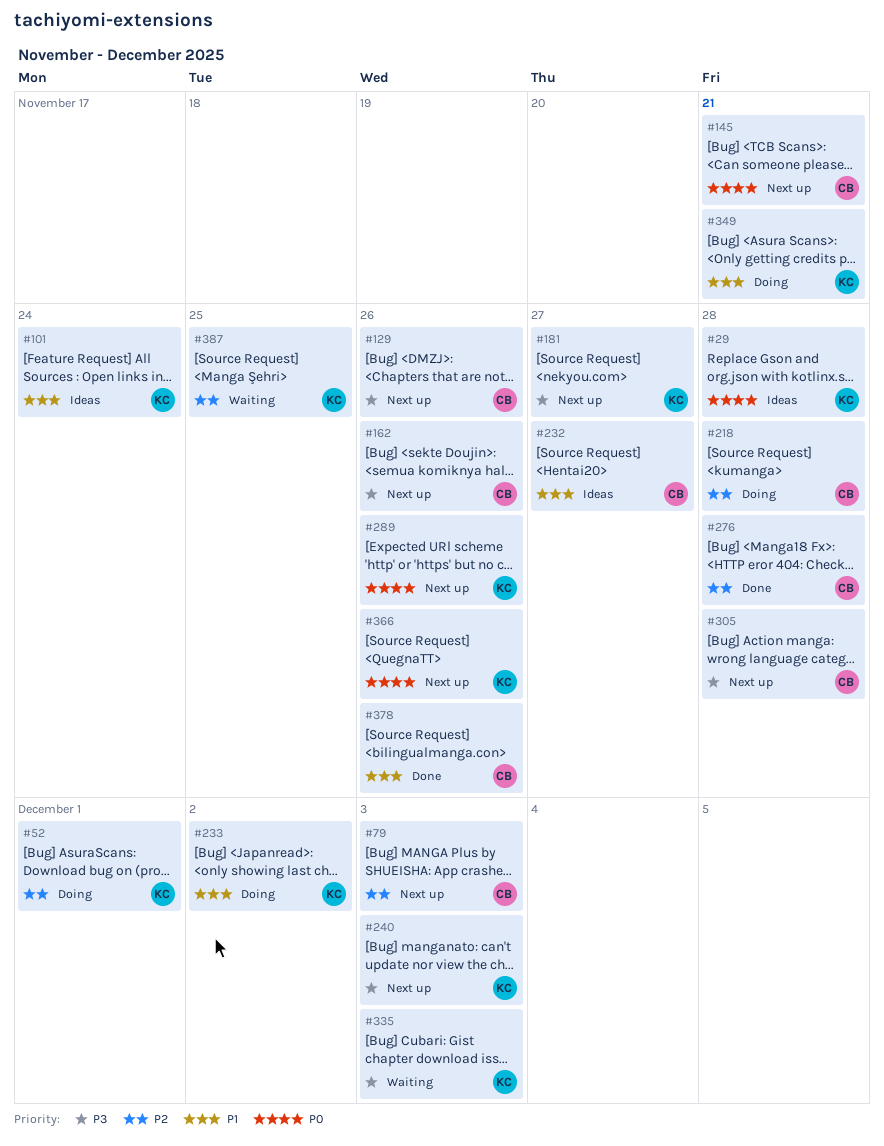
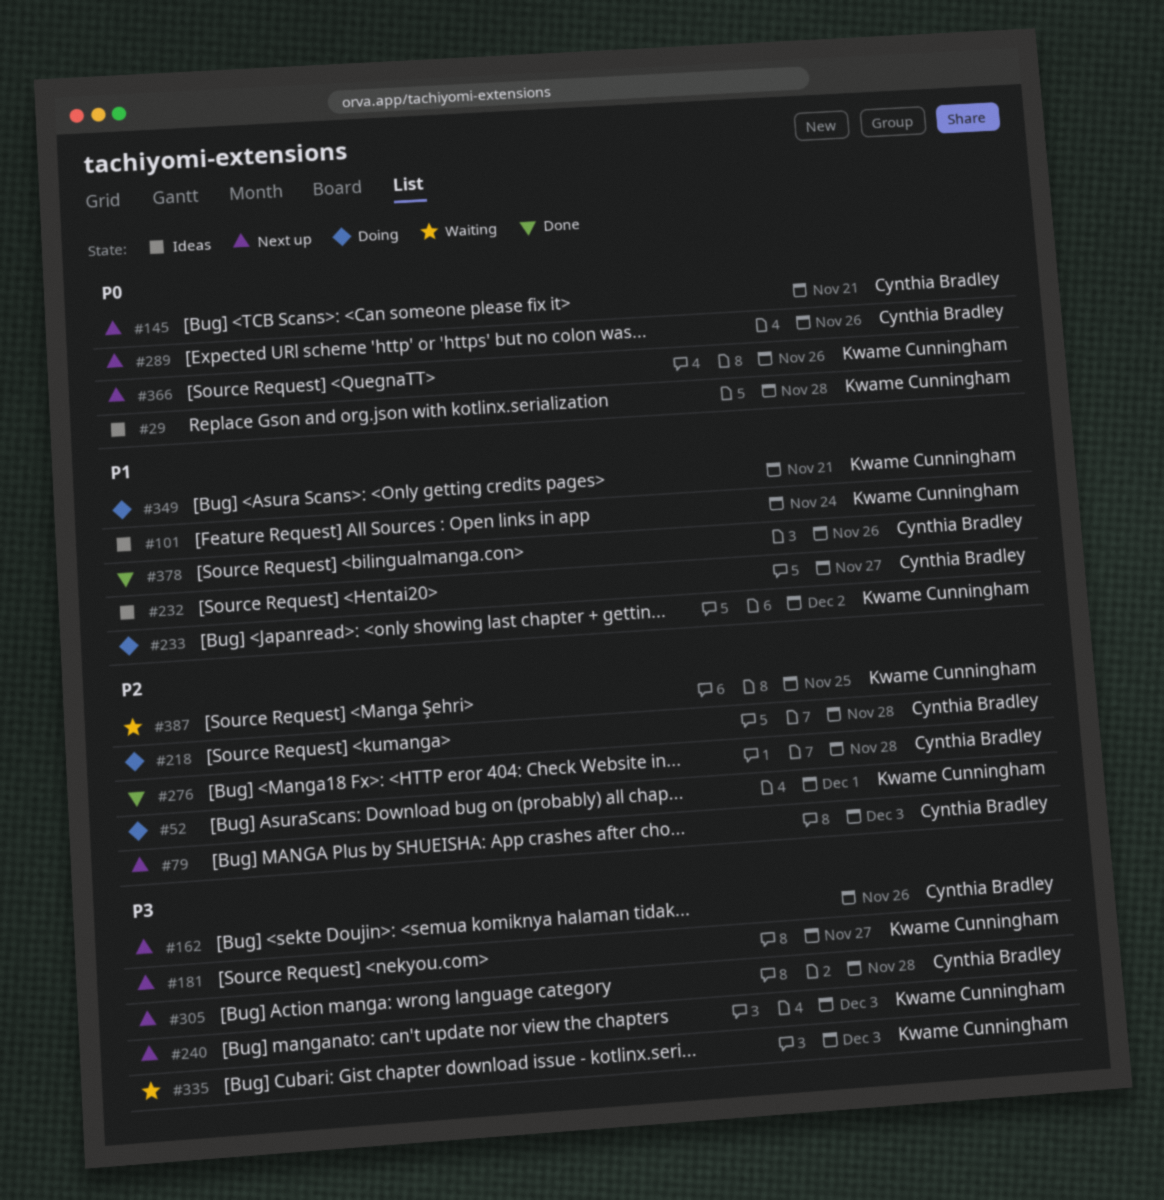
#129: present -> none
#289, owner: Kwame Cunningham -> Cynthia Bradley

